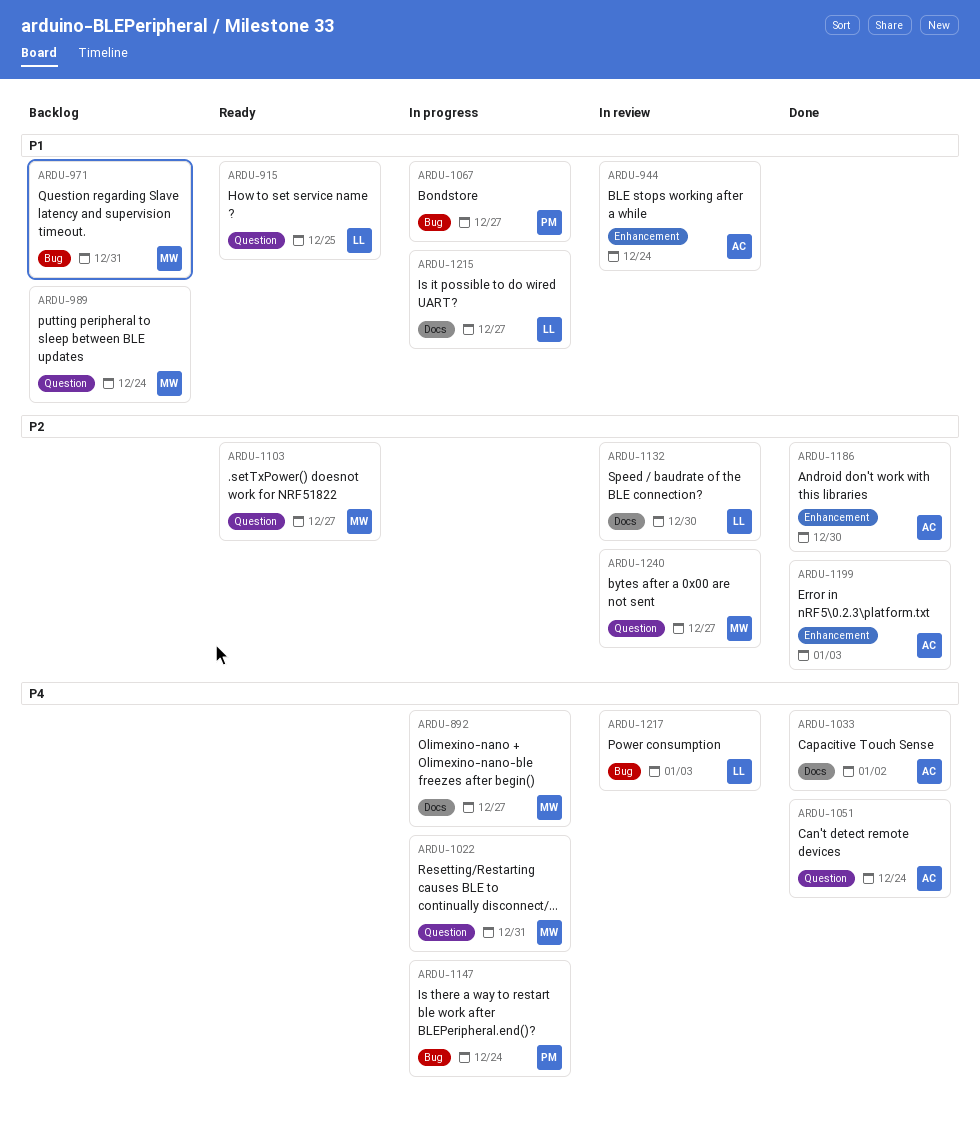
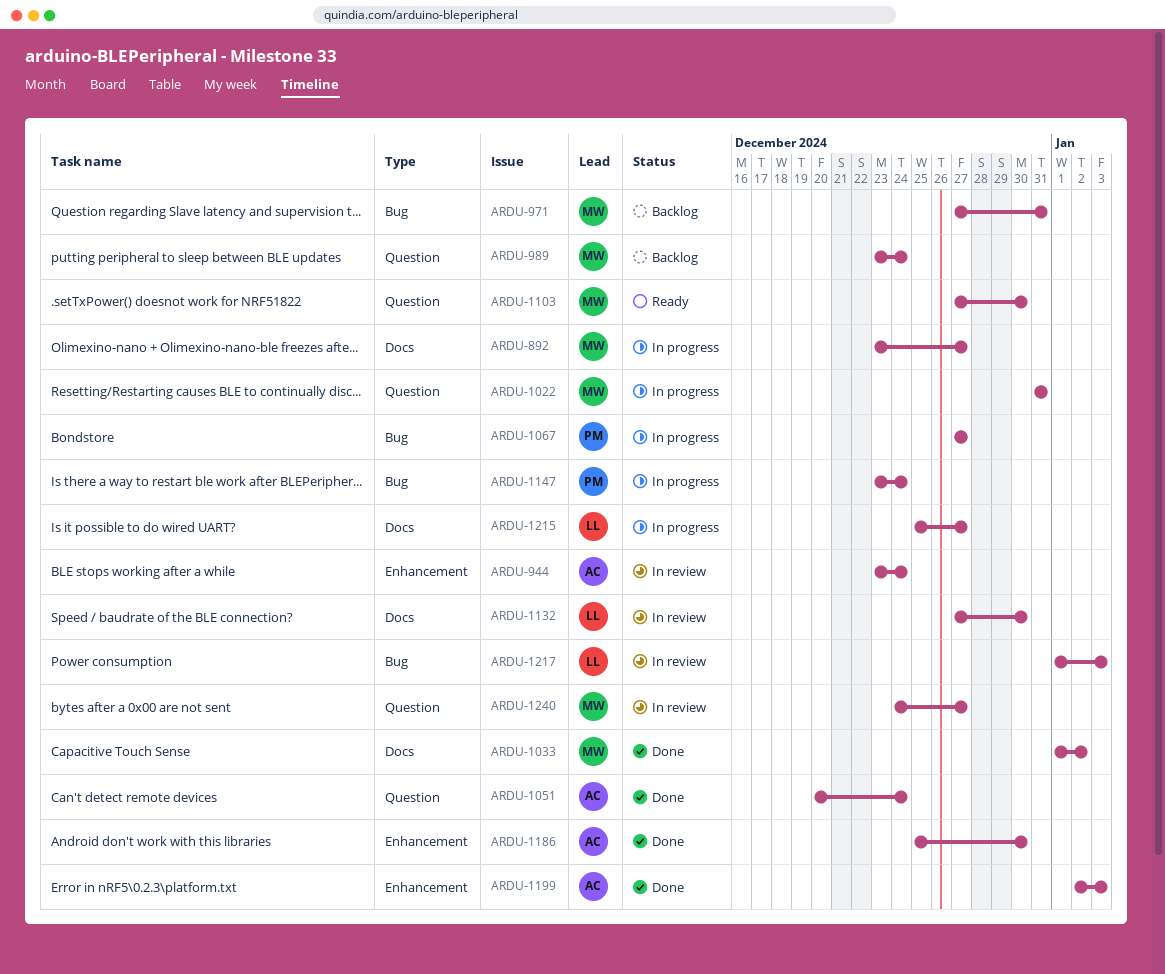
ARDU-915: present -> none
ARDU-1033, owner: AC -> MW
ARDU-1103, due: Dec 27 -> Dec 30

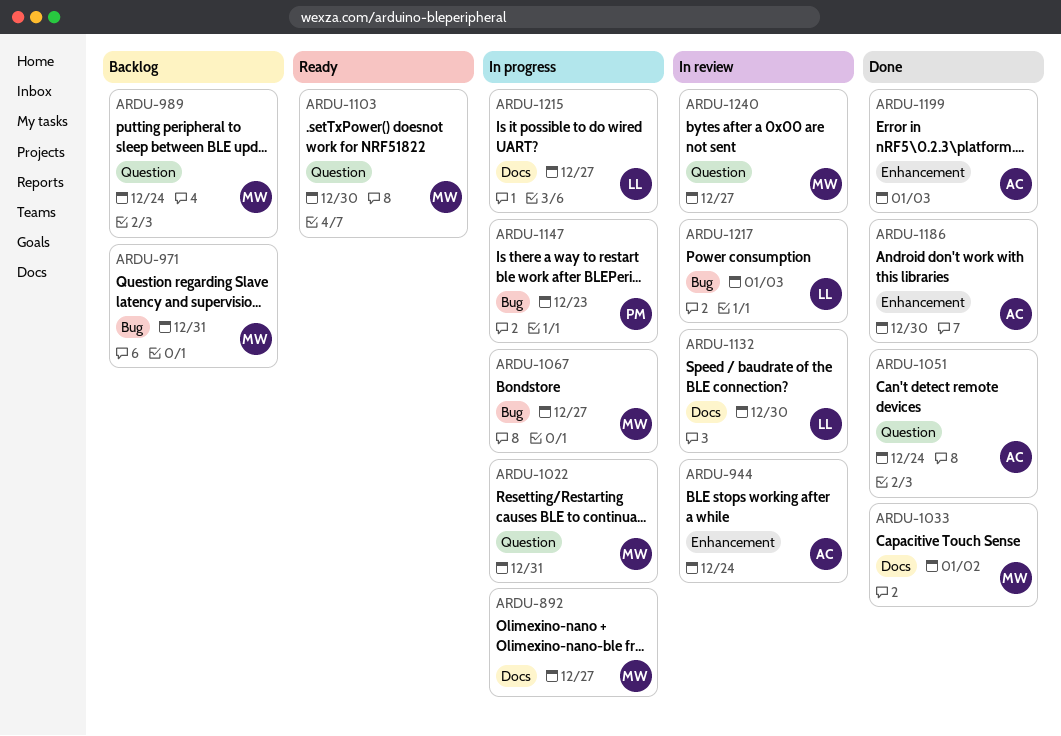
ARDU-1067, owner: PM -> MW
ARDU-1147, due: Dec 24 -> Dec 23

